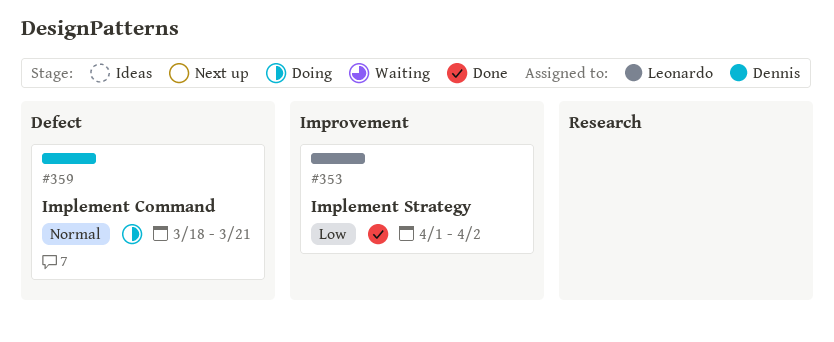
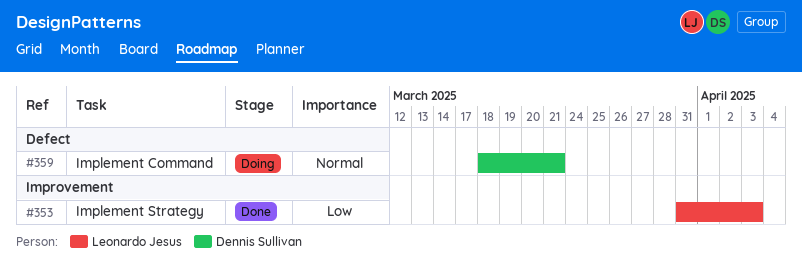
#353, start: Apr 1 -> Mar 31
#353, due: Apr 2 -> Apr 3

